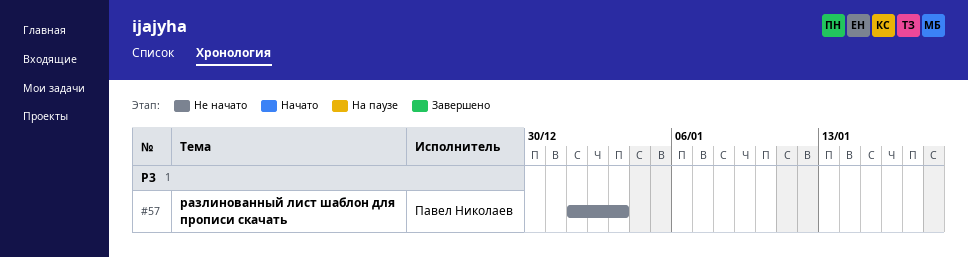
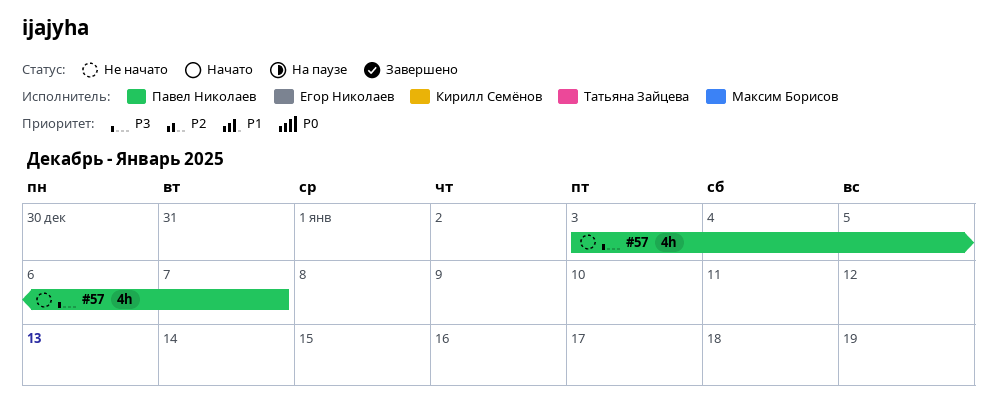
#57, start: Jan 1 -> Jan 3
#57, due: Jan 3 -> Jan 7

